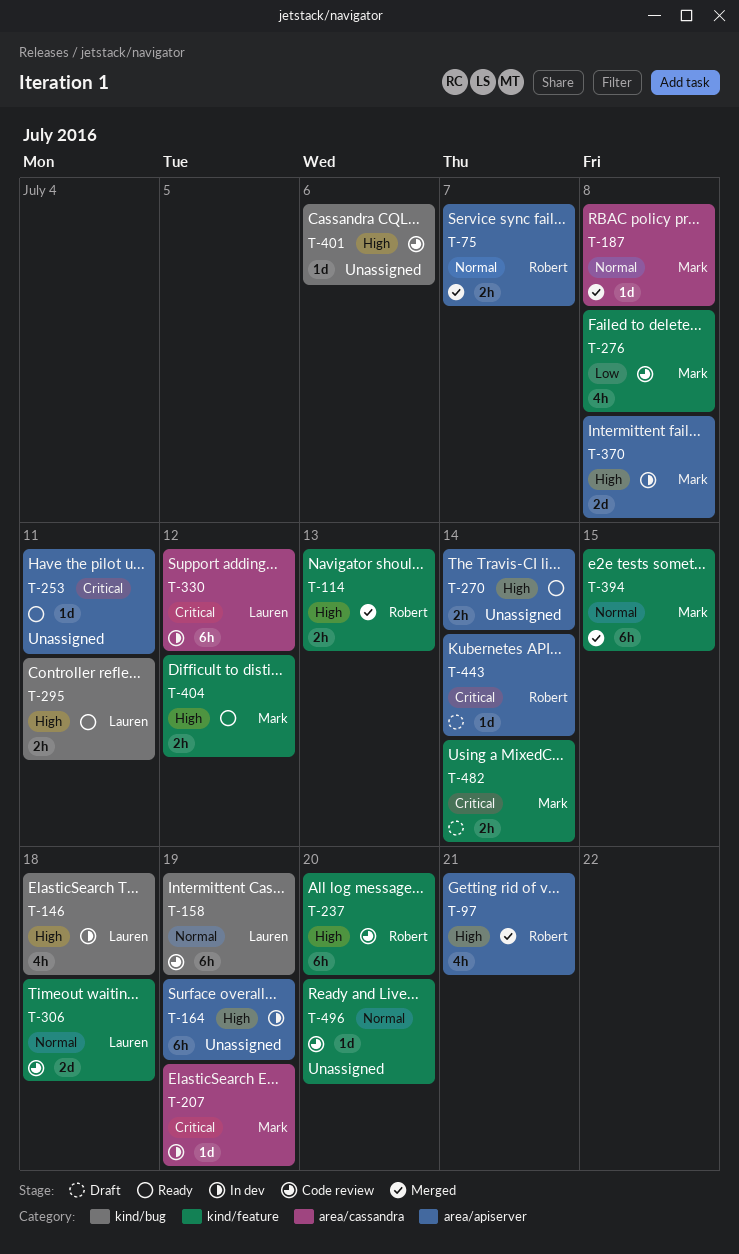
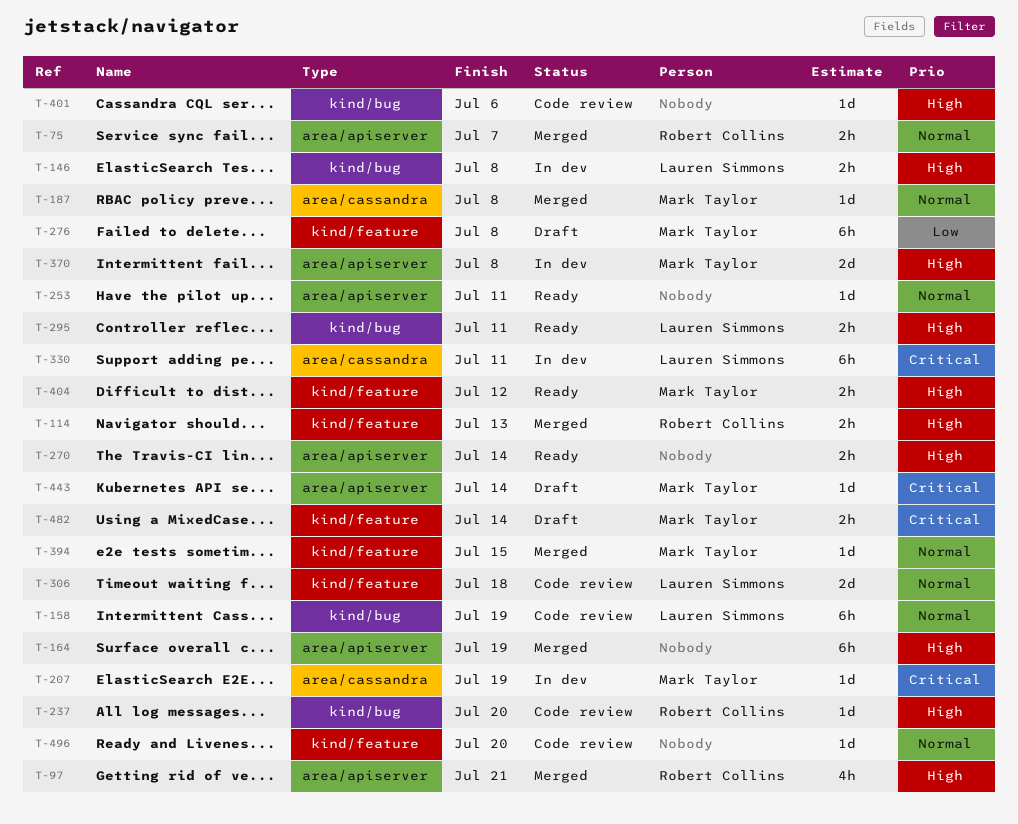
T-146, estimate: 4h -> 2h
T-146, due: Jul 18 -> Jul 8
T-164, status: In dev -> Merged
T-237, label: kind/feature -> kind/bug
T-237, estimate: 6h -> 1d
T-253, priority: Critical -> Normal
T-276, status: Code review -> Draft
T-276, estimate: 4h -> 6h
T-330, due: Jul 12 -> Jul 11
T-394, estimate: 6h -> 1d
T-443, owner: Robert Collins -> Mark Taylor

